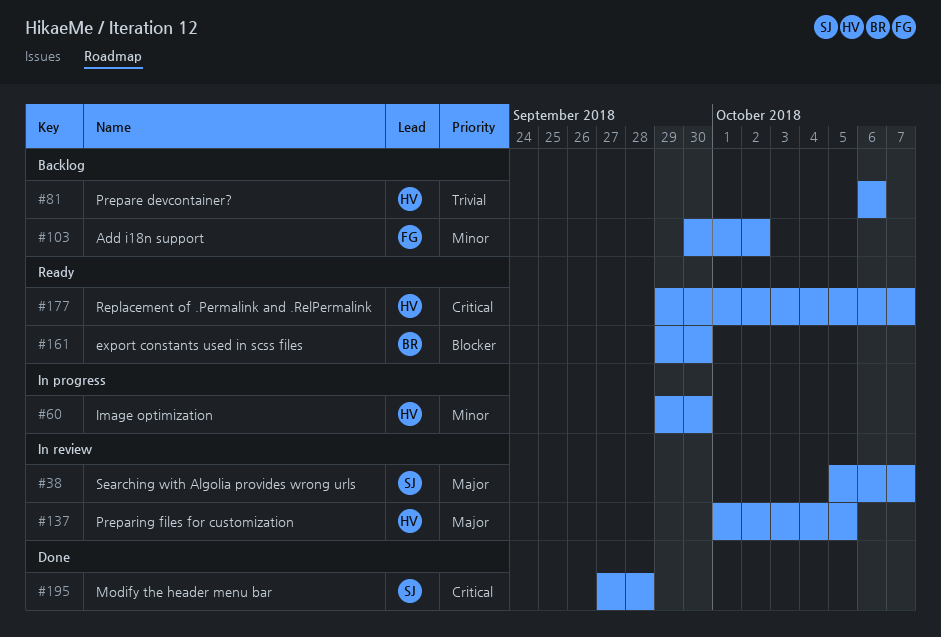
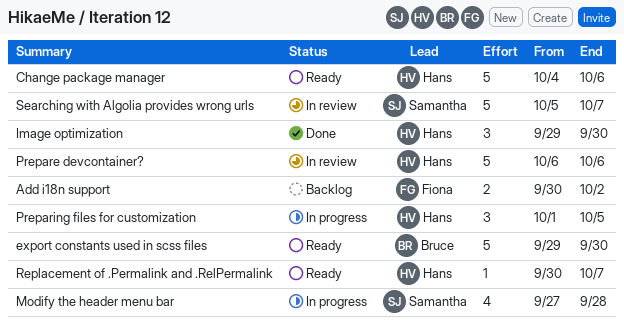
Change package manager: none -> present
Image optimization, status: In progress -> Done
Modify the header menu bar, status: Done -> In progress
Prepare devcontainer?, status: Backlog -> In review
Preparing files for customization, status: In review -> In progress
Replacement of .Permalink and .RelPermalink, start: Sep 29 -> Sep 30

